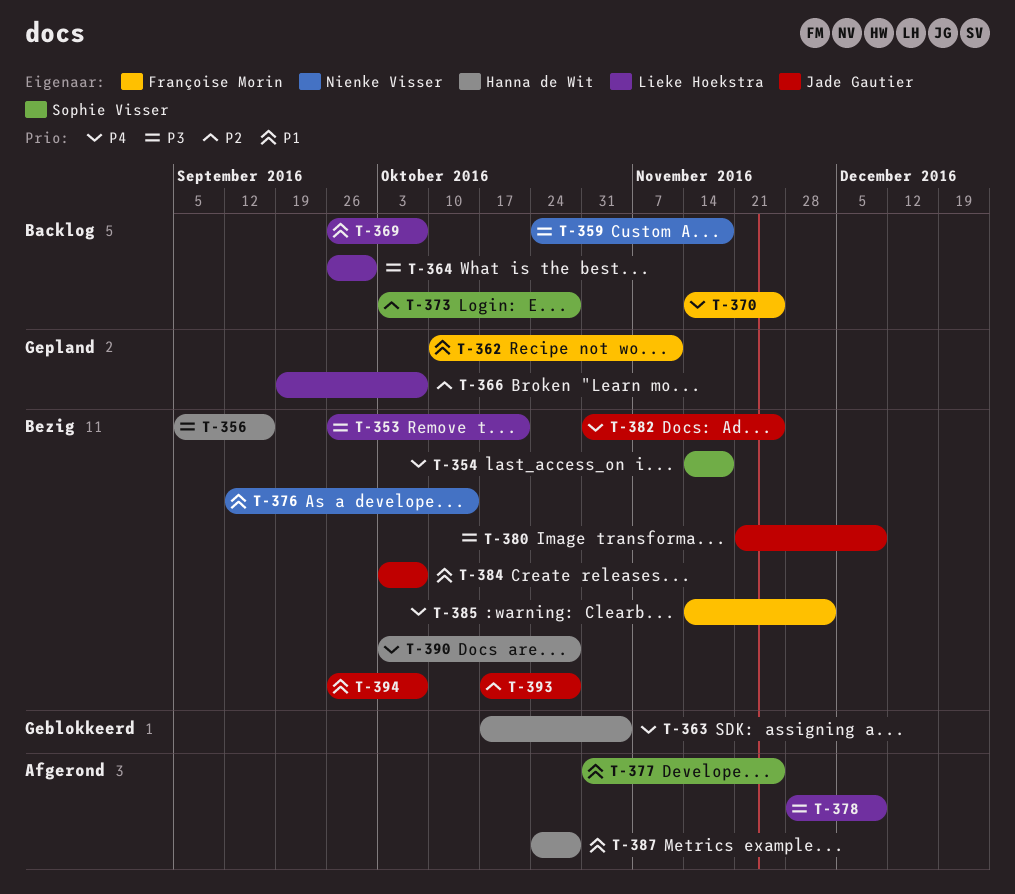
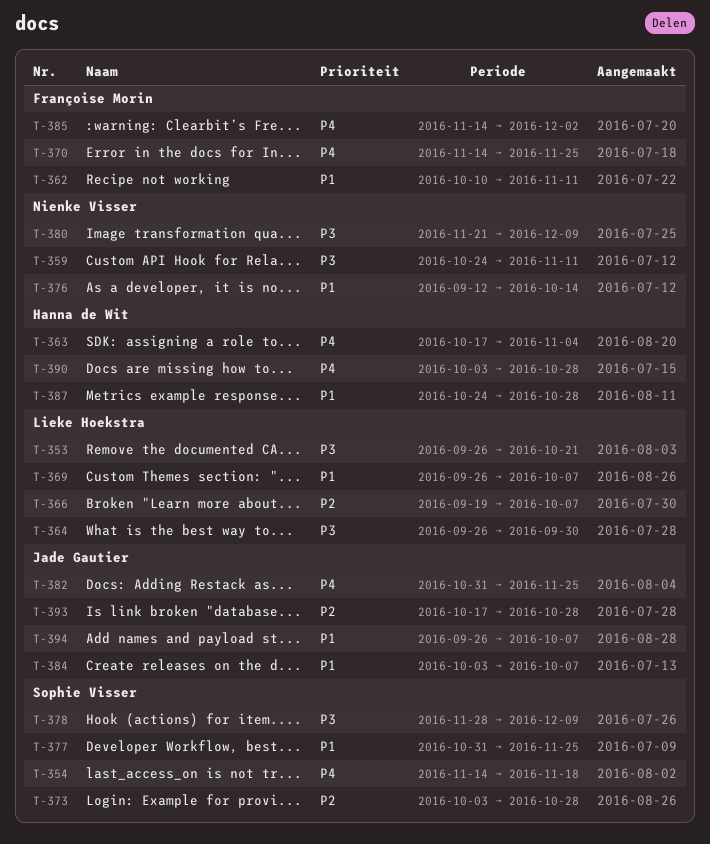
T-356: present -> none
T-359, due: Nov 18 -> Nov 11
T-378, owner: Lieke Hoekstra -> Sophie Visser
T-380, owner: Jade Gautier -> Nienke Visser

